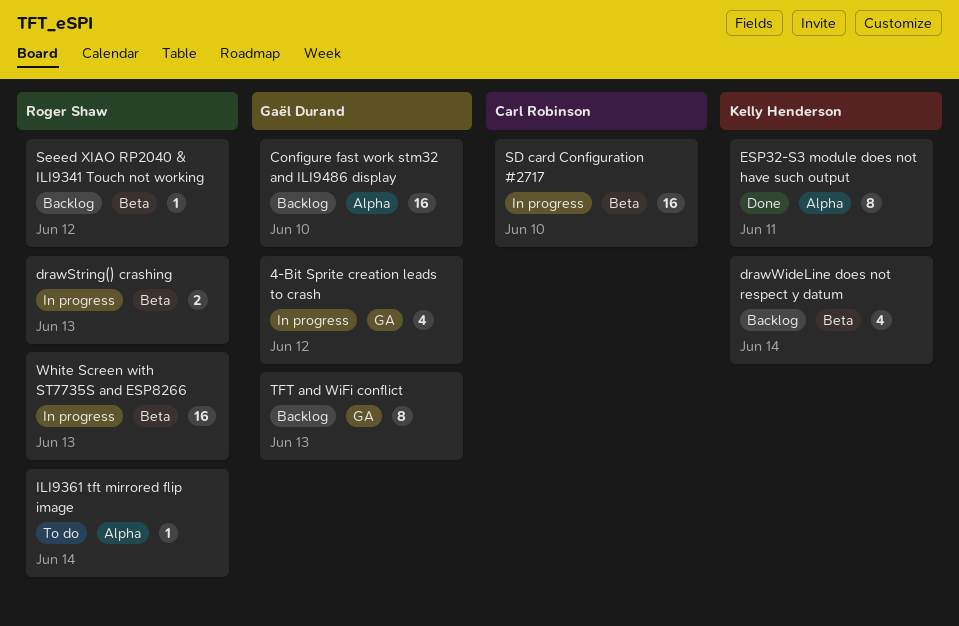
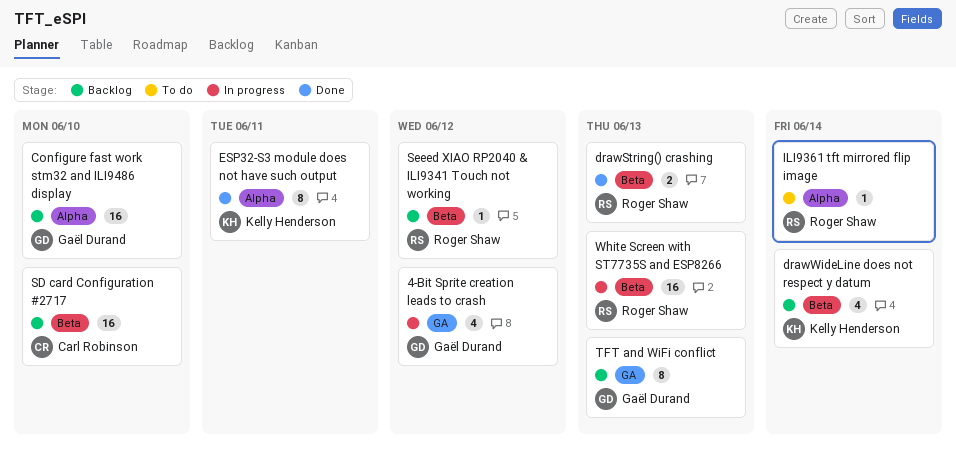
drawString() crashing, status: In progress -> Done
SD card Configuration #2717, status: In progress -> Backlog

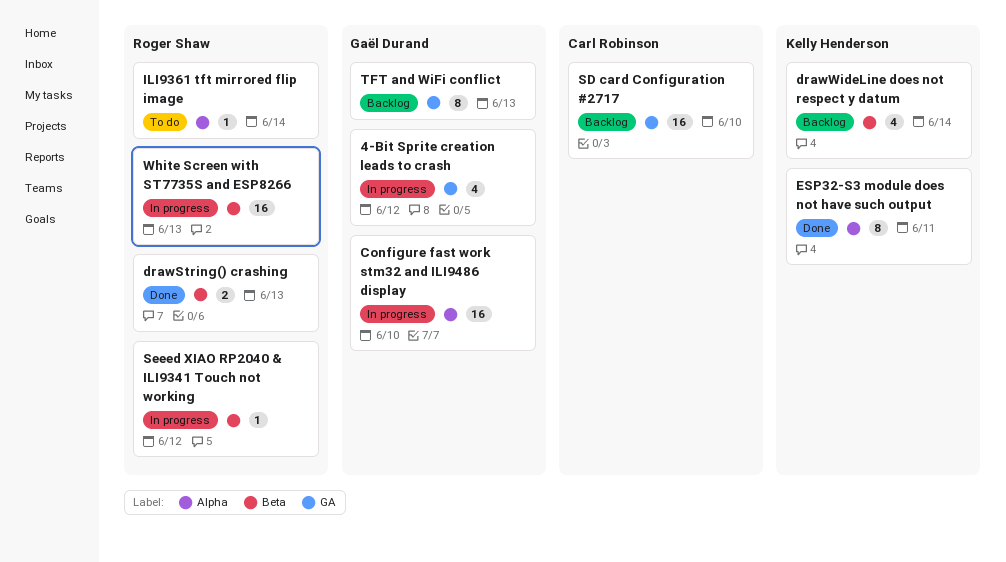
Configure fast work stm32 and ILI9486 display, status: Backlog -> In progress
SD card Configuration #2717, label: Beta -> GA
Seeed XIAO RP2040 & ILI9341 Touch not working, status: Backlog -> In progress

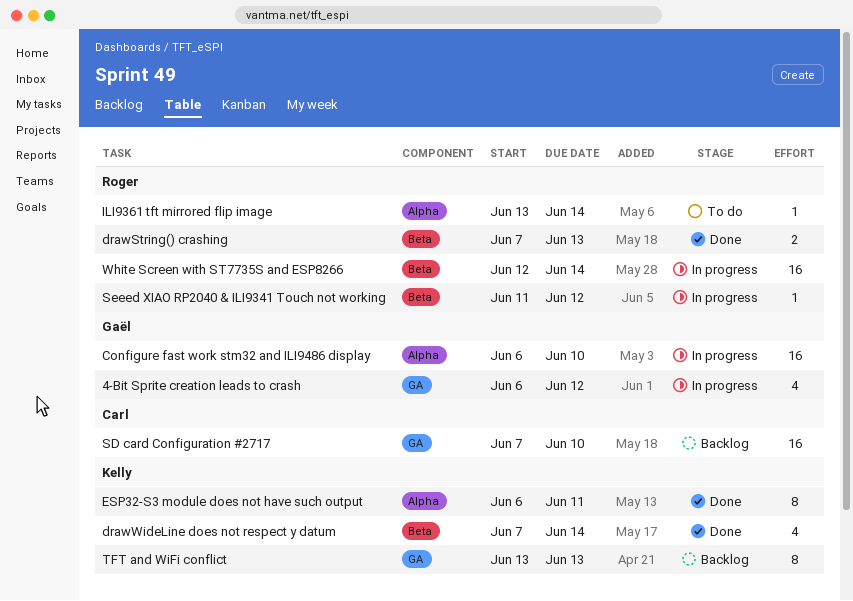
drawWideLine does not respect y datum, status: Backlog -> Done
TFT and WiFi conflict, owner: Gaël Durand -> Kelly Henderson
White Screen with ST7735S and ESP8266, due: Jun 13 -> Jun 14

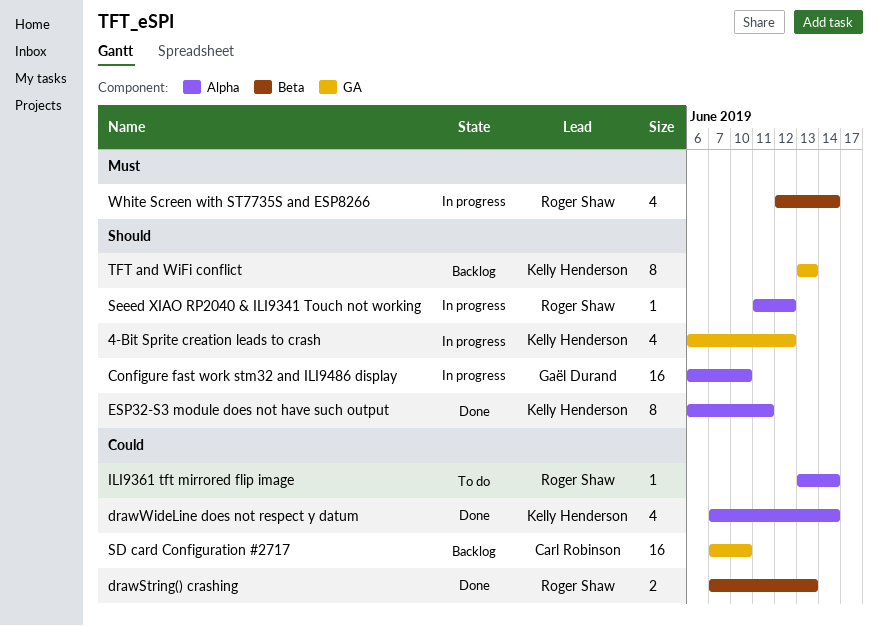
4-Bit Sprite creation leads to crash, owner: Gaël Durand -> Kelly Henderson
drawWideLine does not respect y datum, label: Beta -> Alpha
Seeed XIAO RP2040 & ILI9341 Touch not working, label: Beta -> Alpha
White Screen with ST7735S and ESP8266, estimate: 16 -> 4

